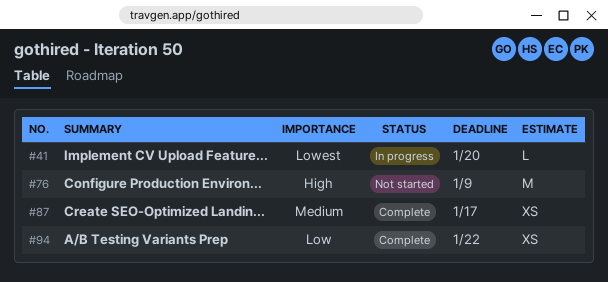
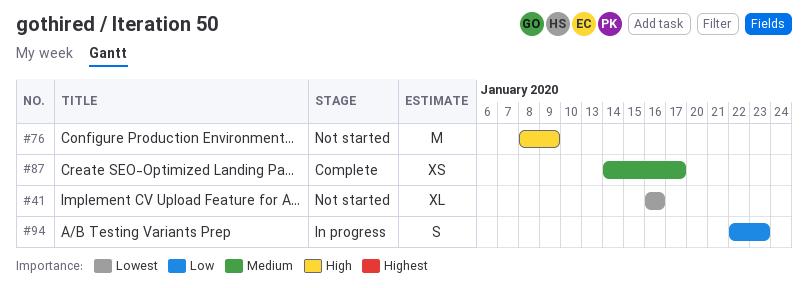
#41, status: In progress -> Not started
#41, estimate: L -> XL
#41, due: Jan 20 -> Jan 16
#94, status: Complete -> In progress
#94, estimate: XS -> S
#94, due: Jan 22 -> Jan 23

